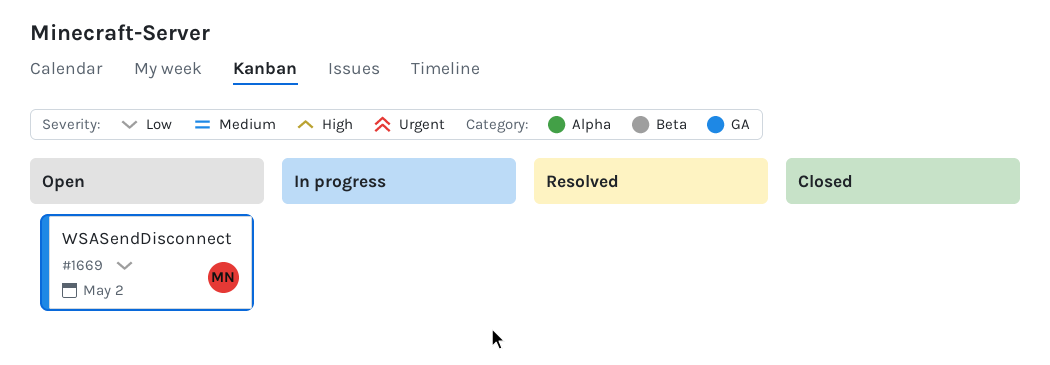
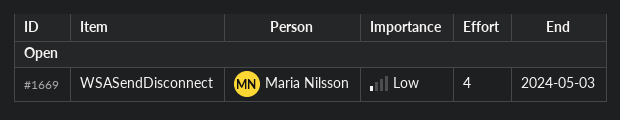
#1669, due: May 2 -> May 3

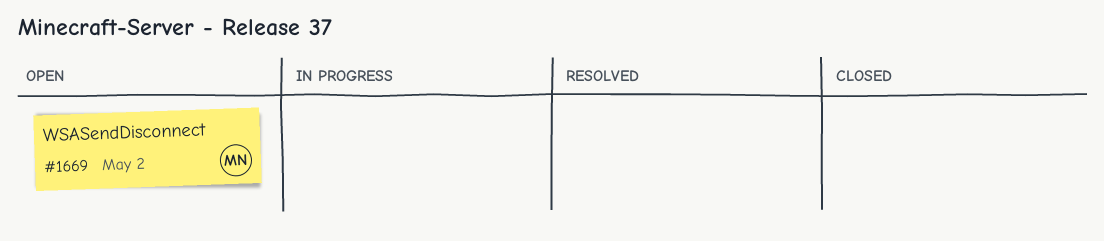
#1669, due: May 3 -> May 2

